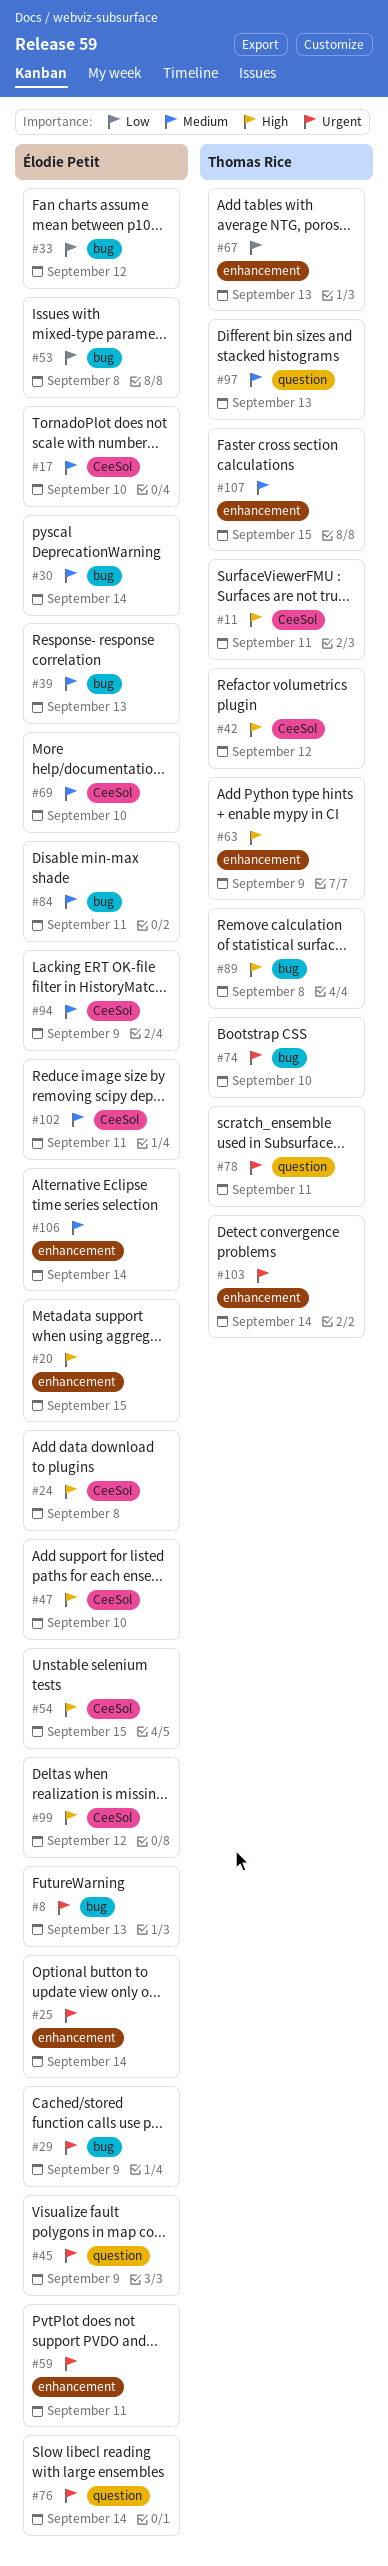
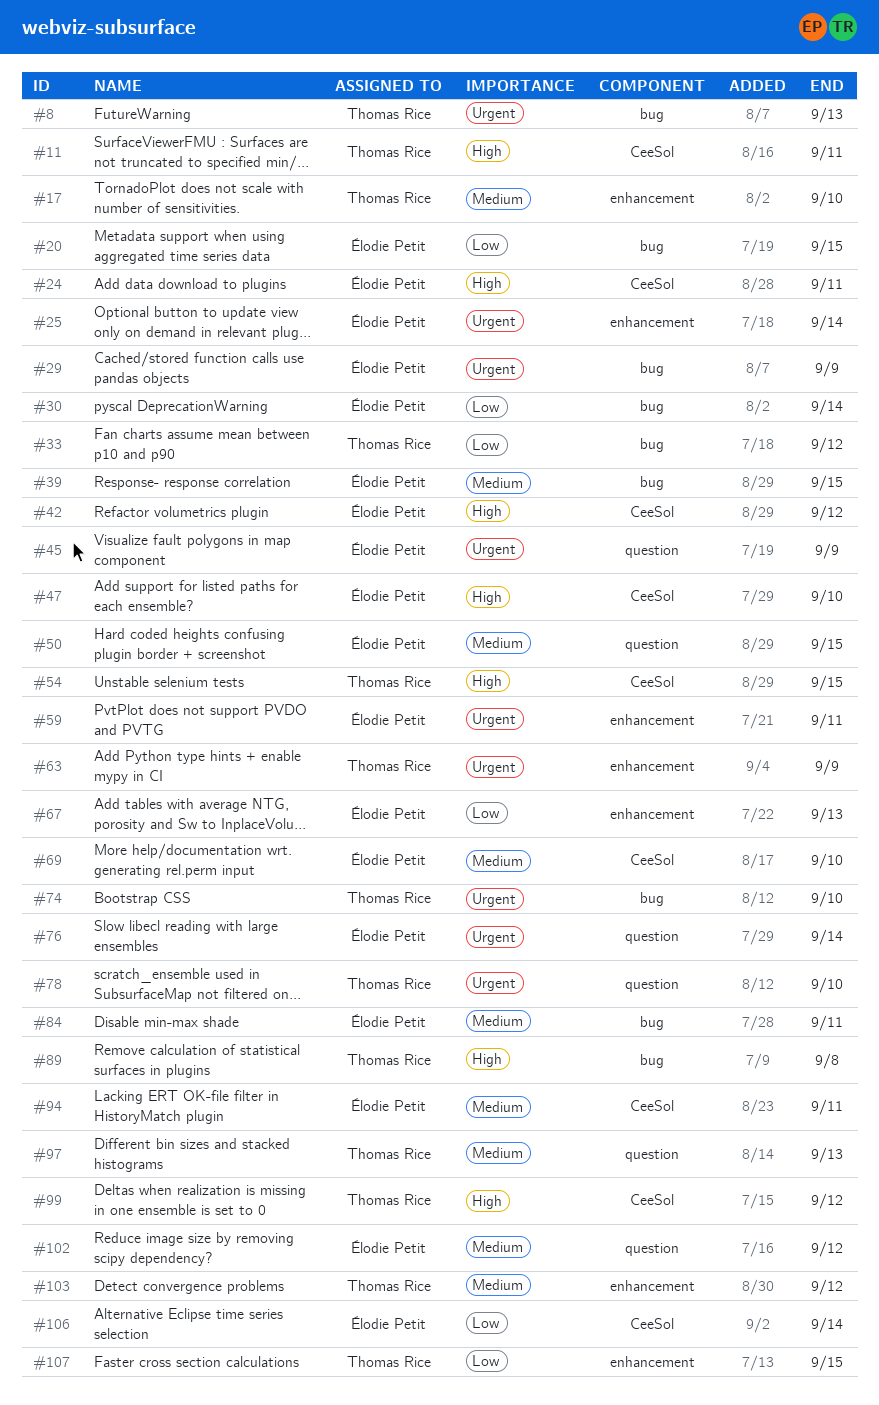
#8, owner: Élodie Petit -> Thomas Rice
#17, owner: Élodie Petit -> Thomas Rice
#17, label: CeeSol -> enhancement
#20, priority: High -> Low
#20, label: enhancement -> bug
#24, due: Sep 8 -> Sep 11
#30, priority: Medium -> Low
#33, owner: Élodie Petit -> Thomas Rice
#39, due: Sep 13 -> Sep 15
#42, owner: Thomas Rice -> Élodie Petit
#50: none -> present
#53: present -> none
#54, owner: Élodie Petit -> Thomas Rice
#63, priority: High -> Urgent
#67, owner: Thomas Rice -> Élodie Petit
#78, due: Sep 11 -> Sep 10
#94, due: Sep 9 -> Sep 11
#99, owner: Élodie Petit -> Thomas Rice
#102, label: CeeSol -> question
#102, due: Sep 11 -> Sep 12
#103, priority: Urgent -> Medium
#103, due: Sep 14 -> Sep 12
#106, priority: Medium -> Low
#106, label: enhancement -> CeeSol
#107, priority: Medium -> Low

